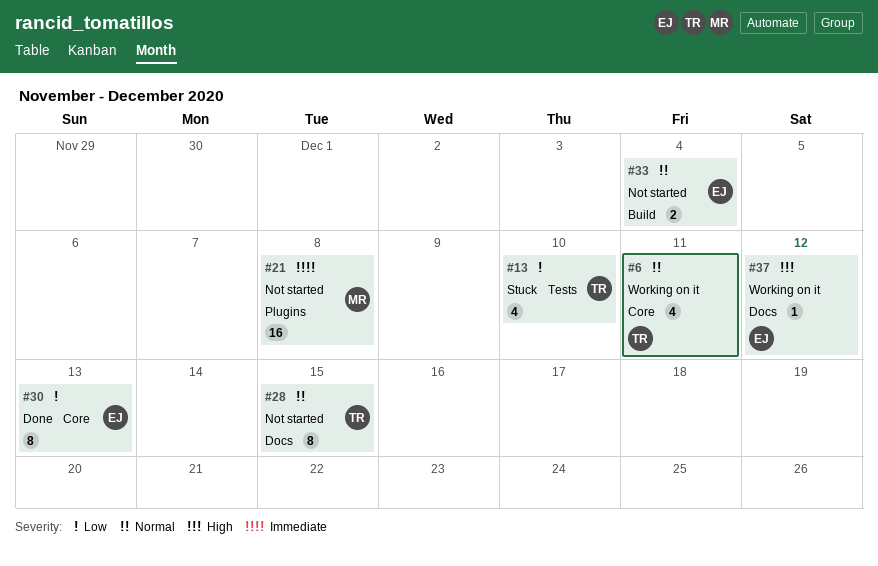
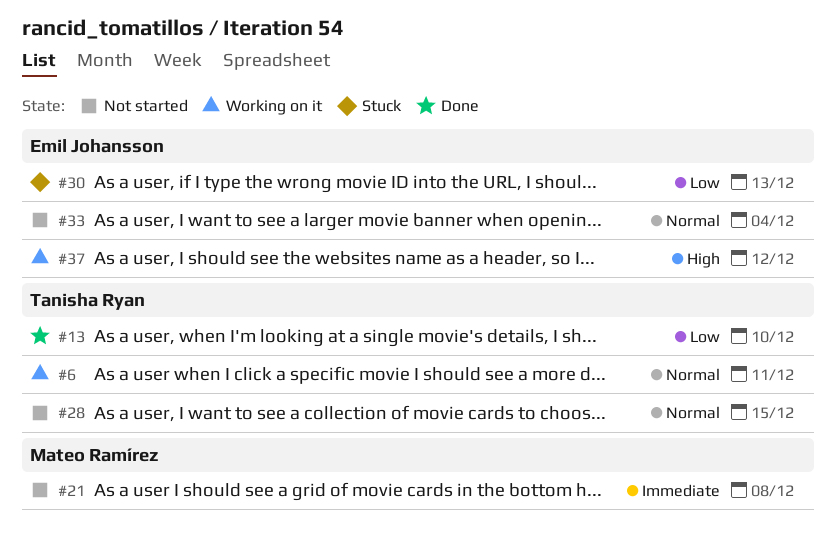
#13, status: Stuck -> Done
#30, status: Done -> Stuck

